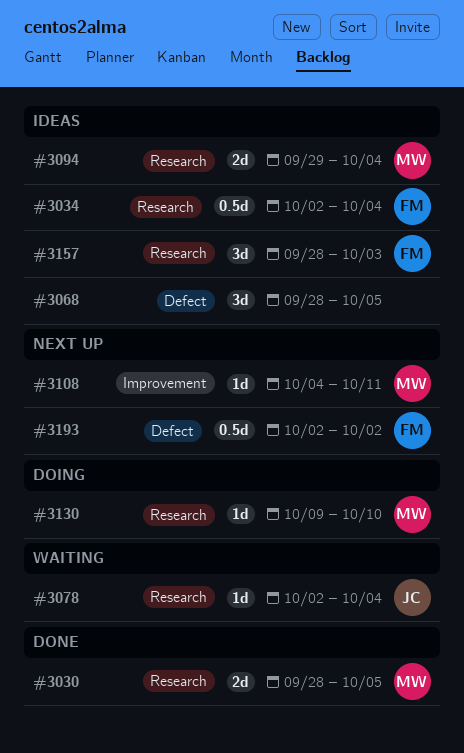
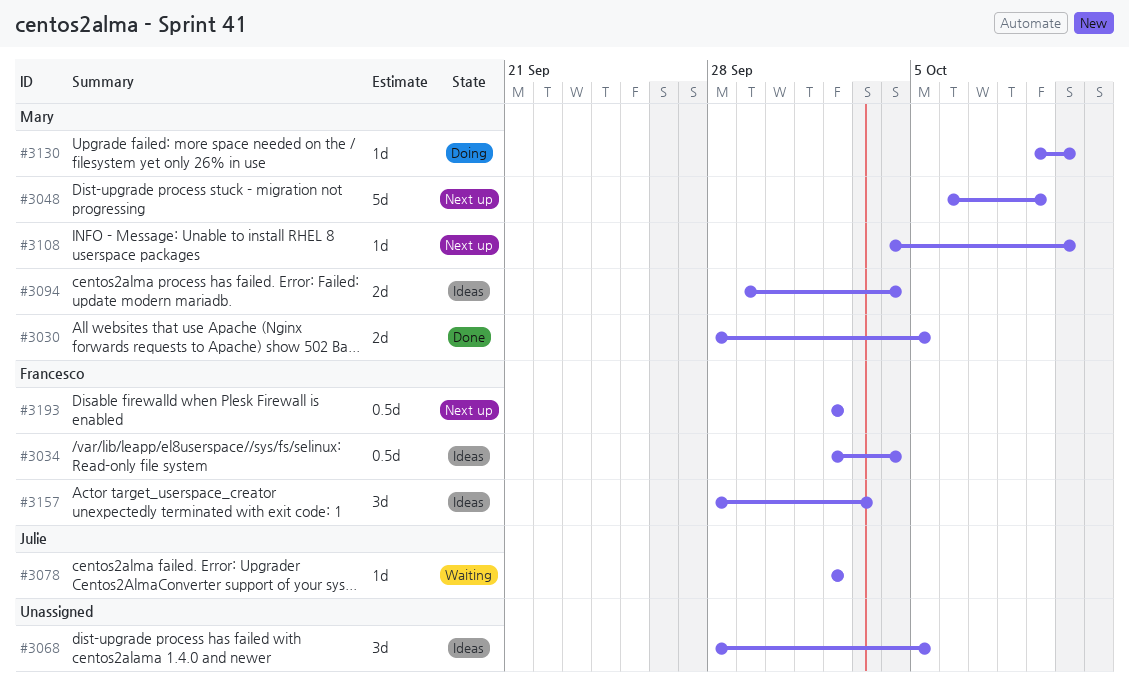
#3048: none -> present
#3078, due: Oct 4 -> Oct 2
#3108, due: Oct 11 -> Oct 10

